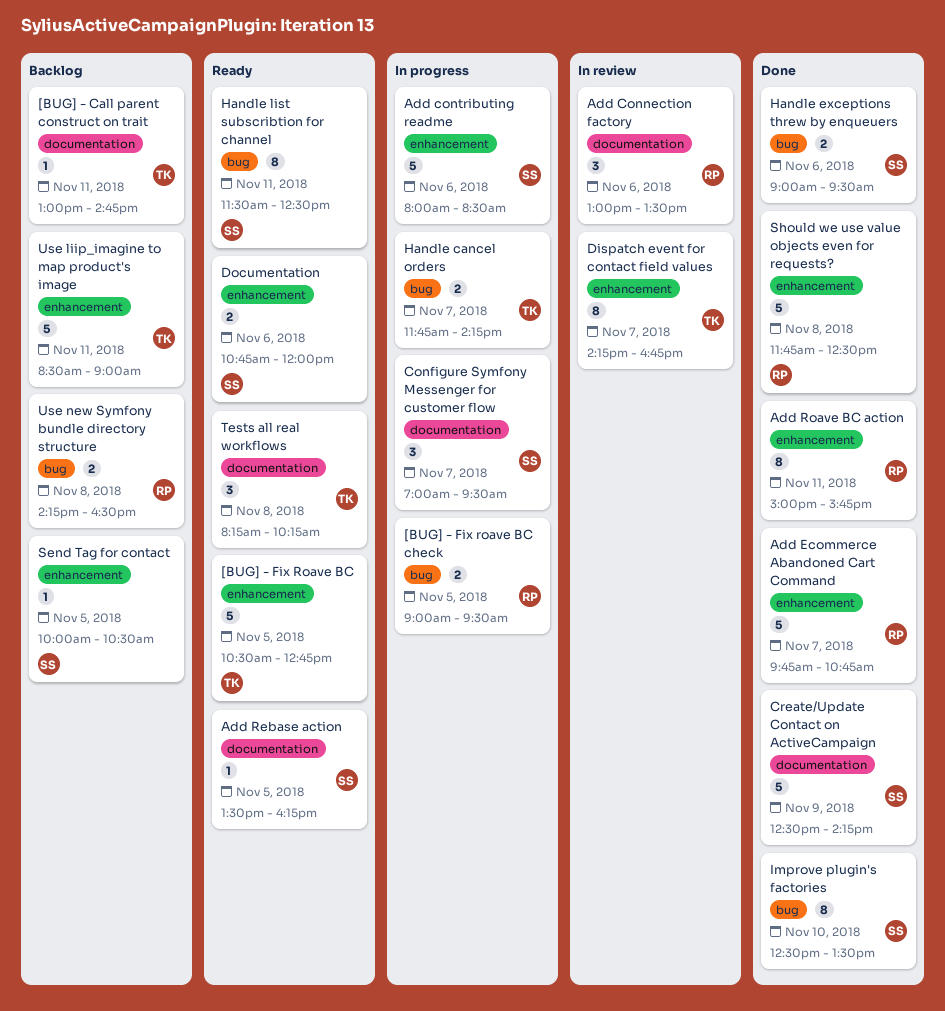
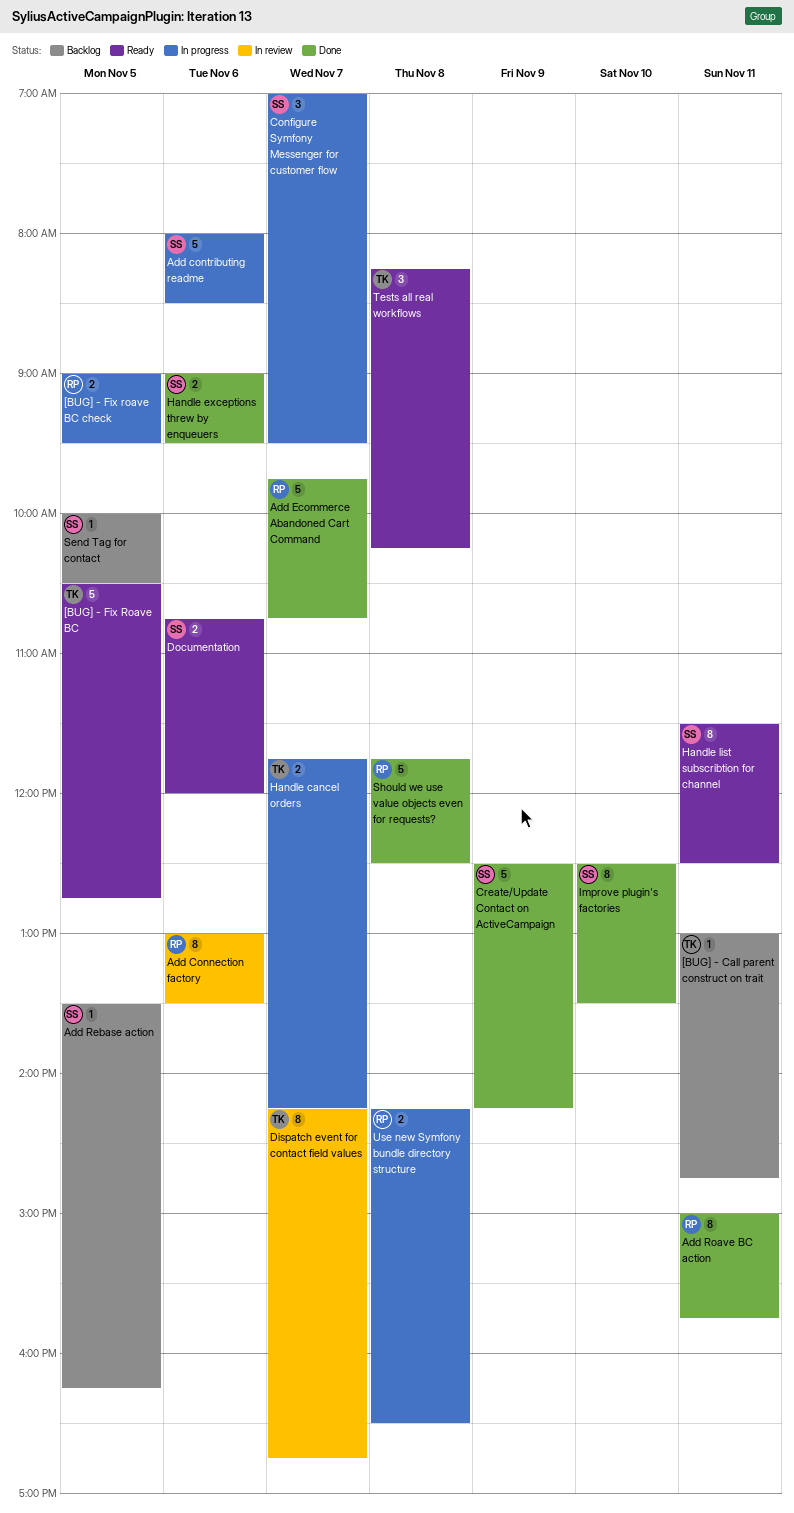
Add Connection factory, estimate: 3 -> 8
Add Rebase action, status: Ready -> Backlog
Use liip_imagine to map product's image: present -> none
Use new Symfony bundle directory structure, status: Backlog -> In progress

